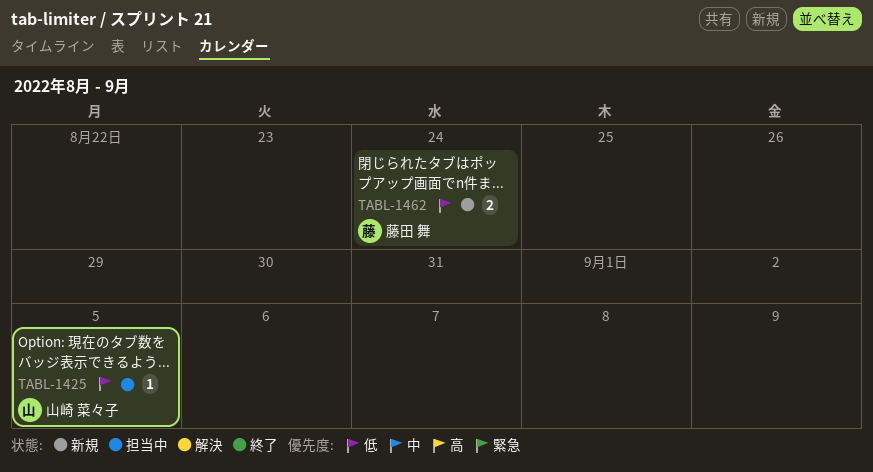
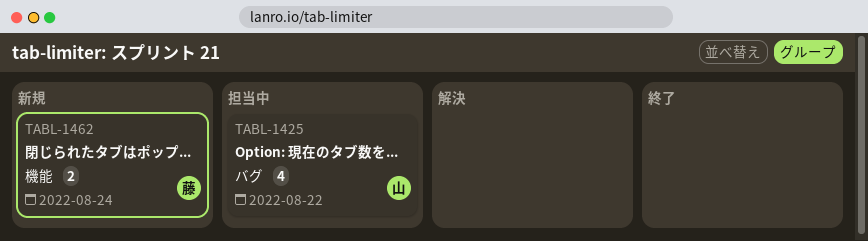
TABL-1425, estimate: 1 -> 4
TABL-1425, due: Sep 5 -> Aug 22

